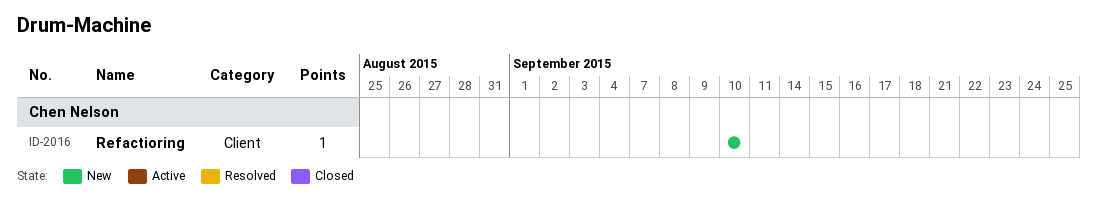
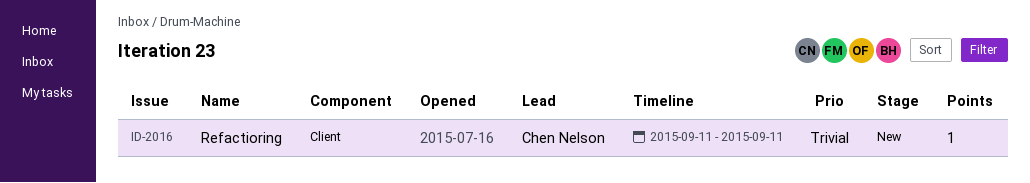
ID-2016, start: Sep 10 -> Sep 11
ID-2016, due: Sep 10 -> Sep 11

